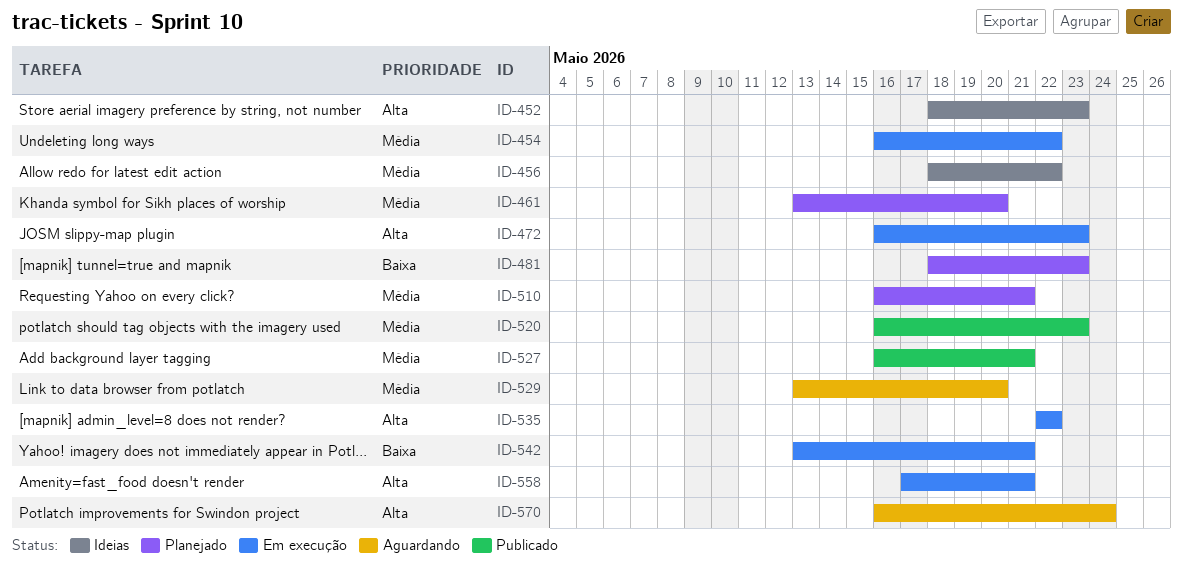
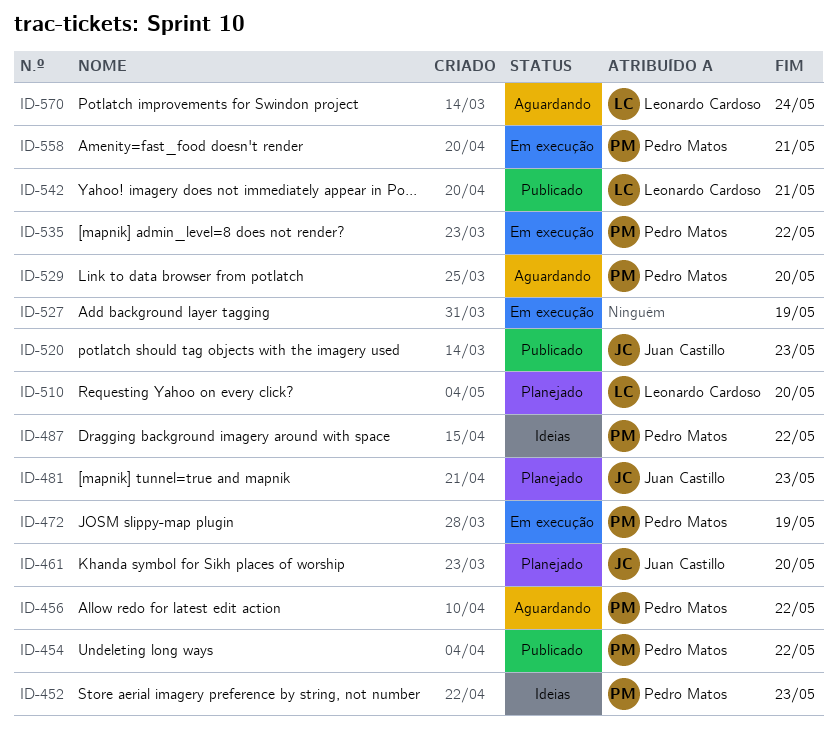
ID-454, status: Em execução -> Publicado
ID-456, status: Ideias -> Aguardando
ID-472, due: May 23 -> May 19
ID-487: none -> present
ID-510, due: May 21 -> May 20
ID-527, status: Publicado -> Em execução
ID-527, due: May 21 -> May 19
ID-542, status: Em execução -> Publicado

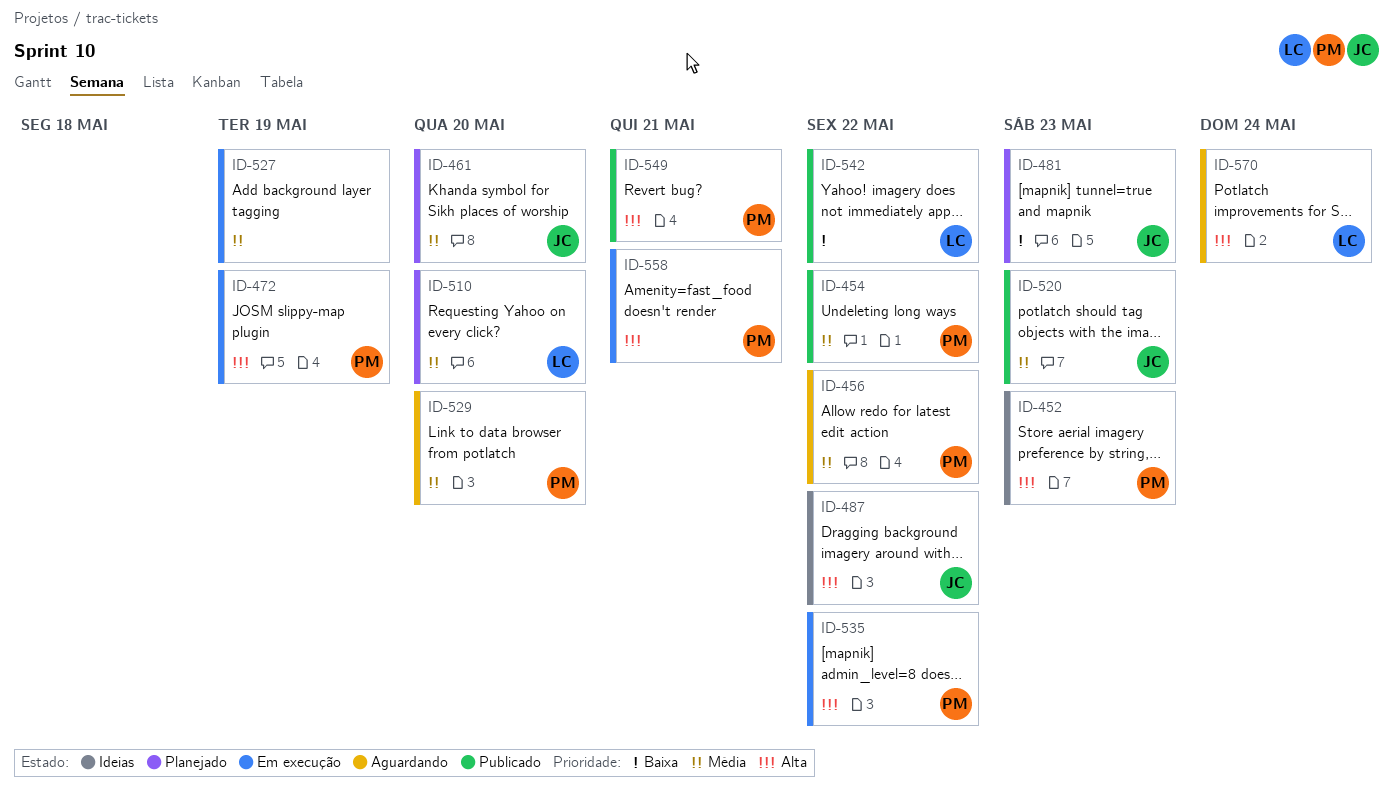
ID-487, owner: Pedro Matos -> Juan Castillo
ID-542, due: May 21 -> May 22
ID-549: none -> present

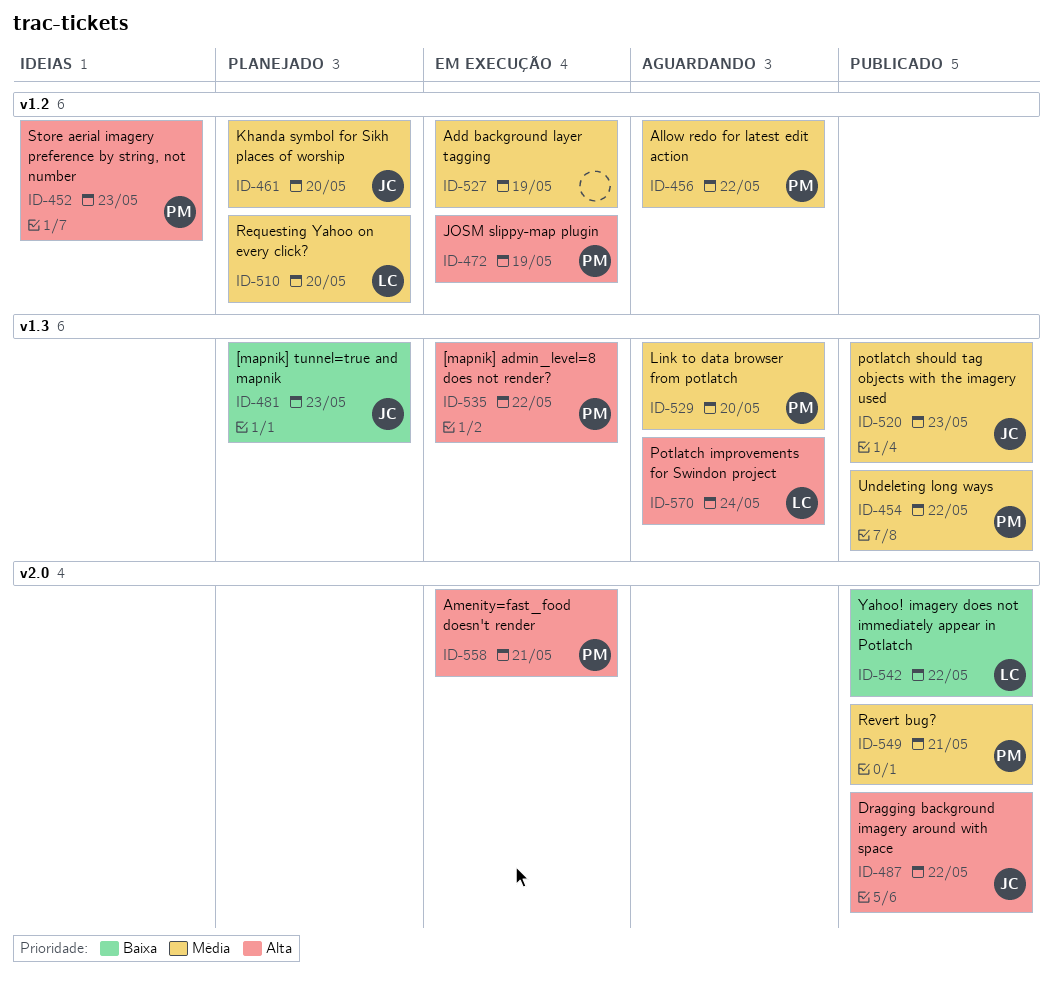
ID-487, status: Ideias -> Publicado
ID-549, priority: Alta -> Média

